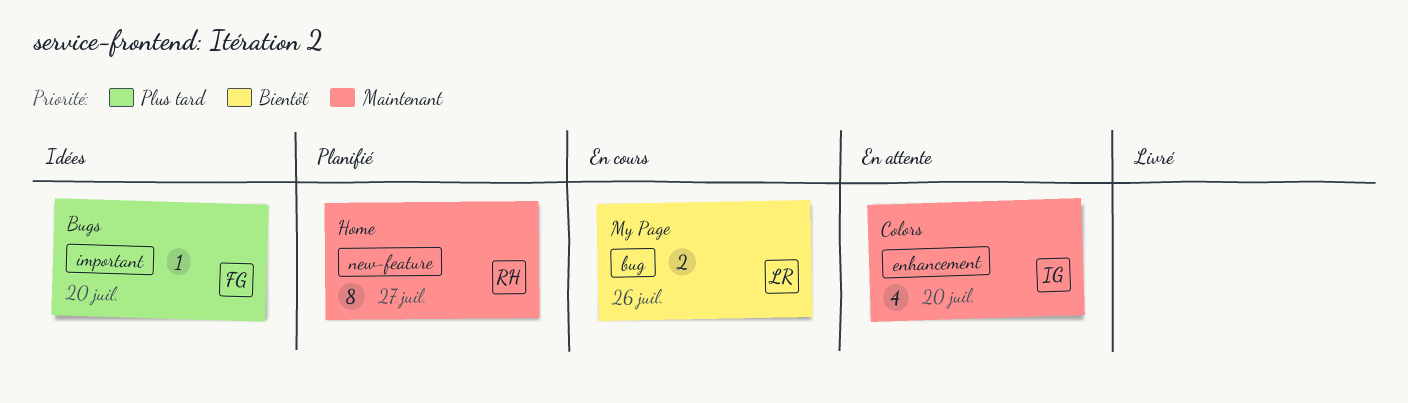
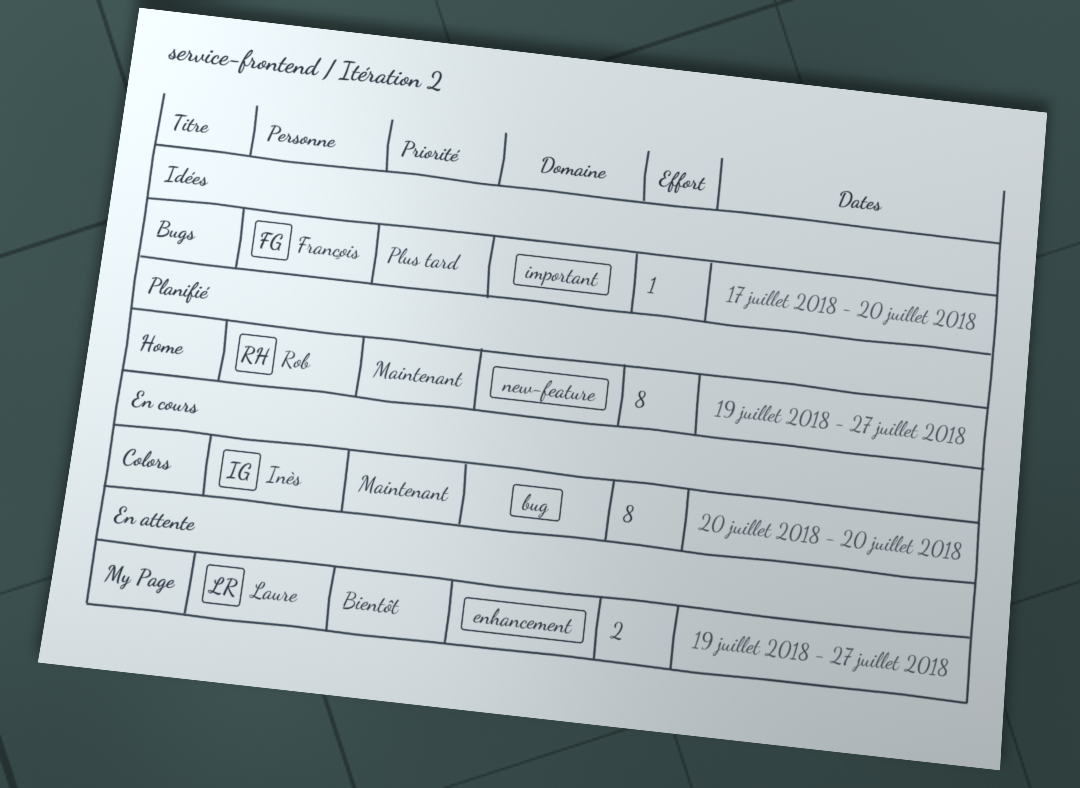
Colors, status: En attente -> En cours
Colors, label: enhancement -> bug
Colors, estimate: 4 -> 8
My Page, status: En cours -> En attente
My Page, label: bug -> enhancement
My Page, due: Jul 26 -> Jul 27

